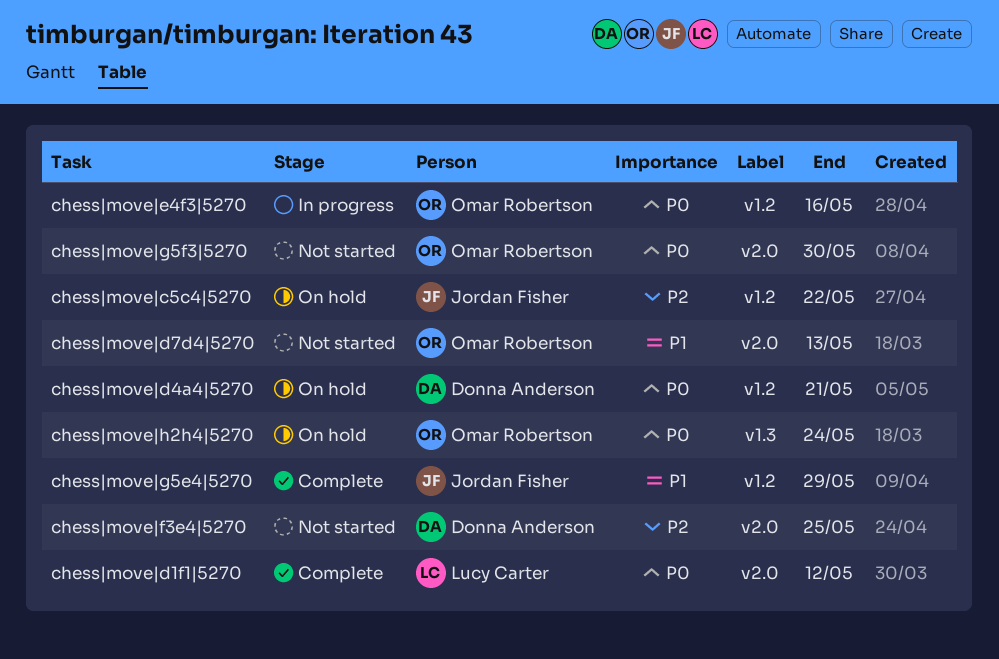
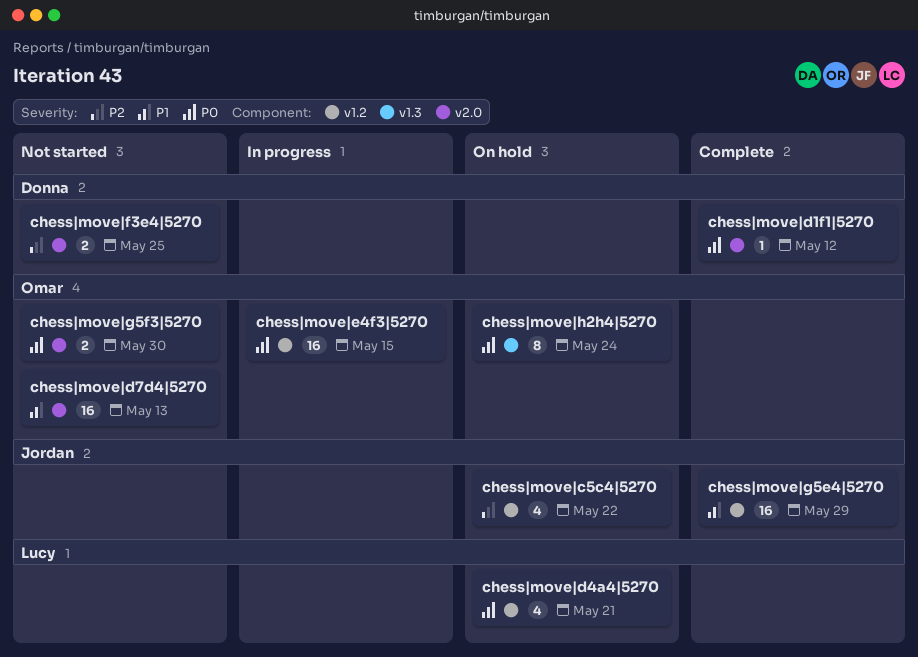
chess|move|d1f1|5270, owner: Lucy Carter -> Donna Anderson
chess|move|d4a4|5270, owner: Donna Anderson -> Lucy Carter
chess|move|e4f3|5270, due: May 16 -> May 15

